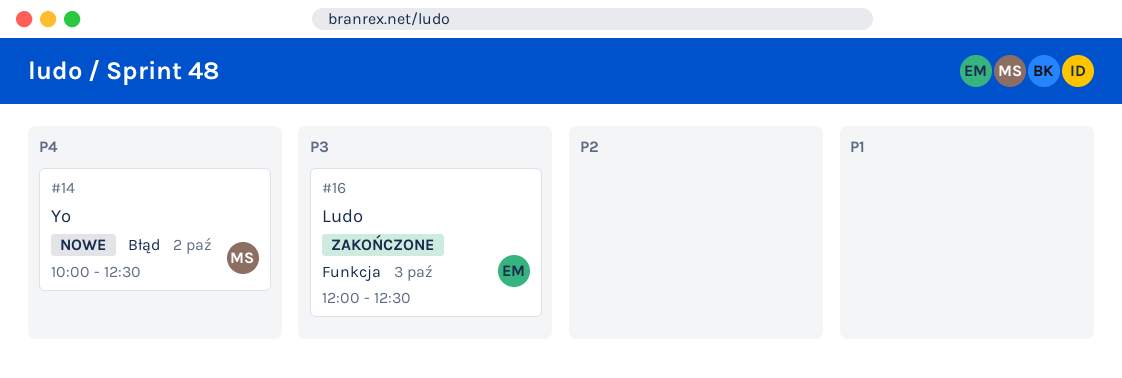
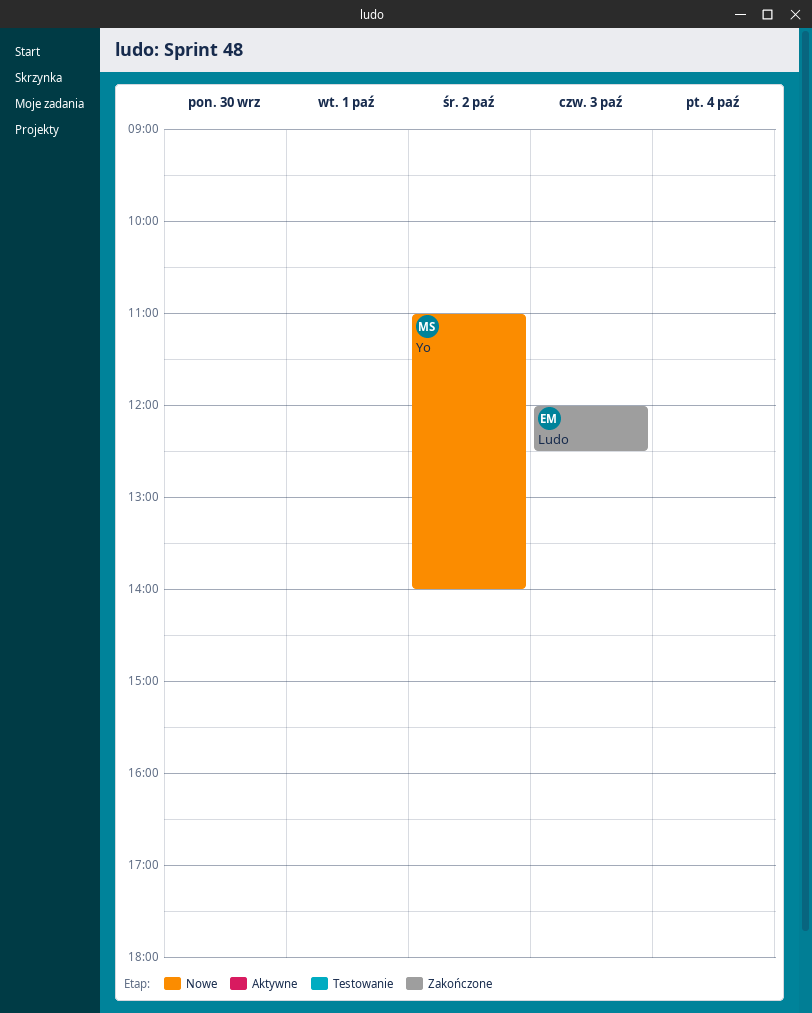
Yo, begins: 10:00 -> 11:00
Yo, ends: 12:30 -> 14:00

